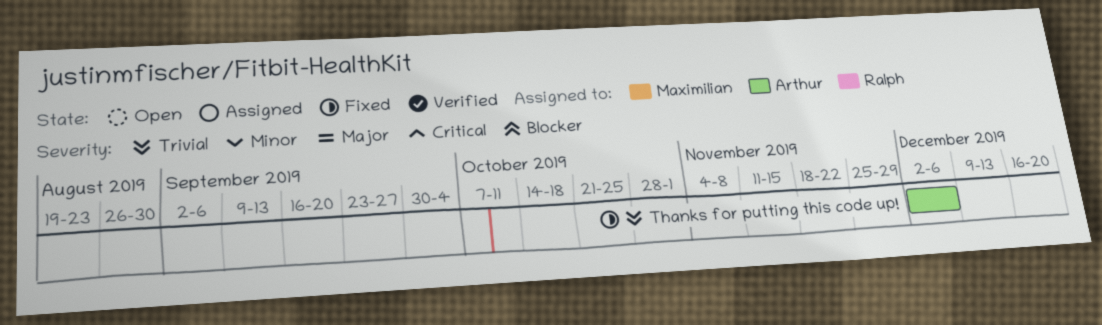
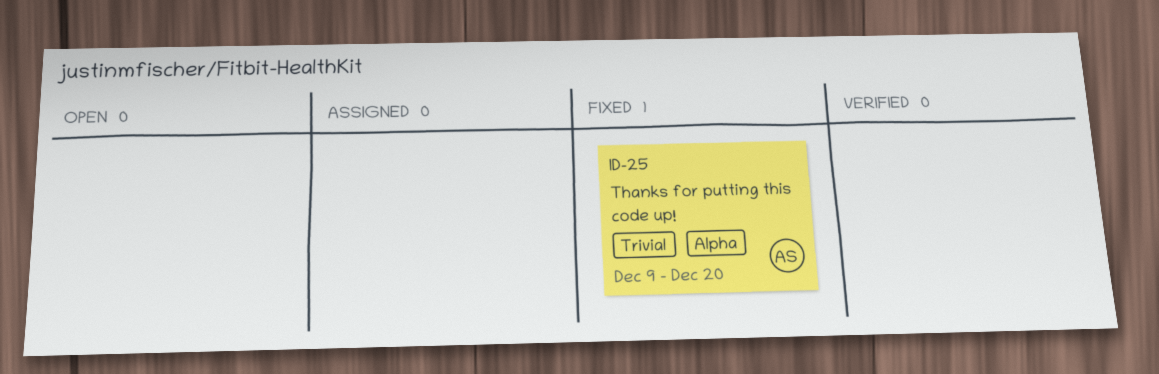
Thanks for putting this code up!, start: Dec 2 -> Dec 9
Thanks for putting this code up!, due: Dec 6 -> Dec 20

